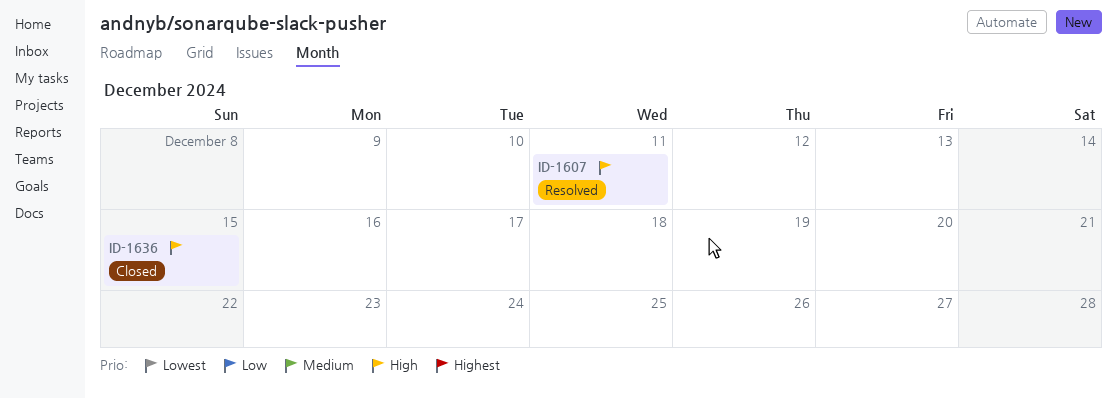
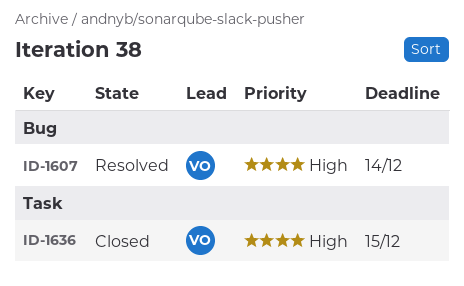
ID-1607, due: Dec 11 -> Dec 14

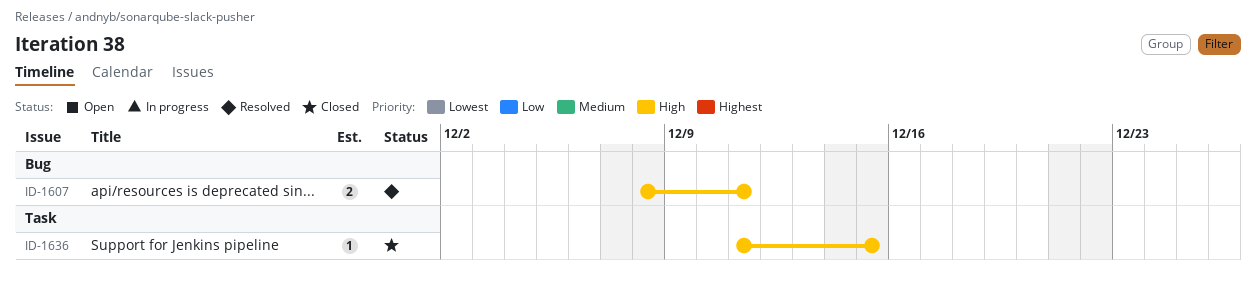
ID-1607, due: Dec 14 -> Dec 11

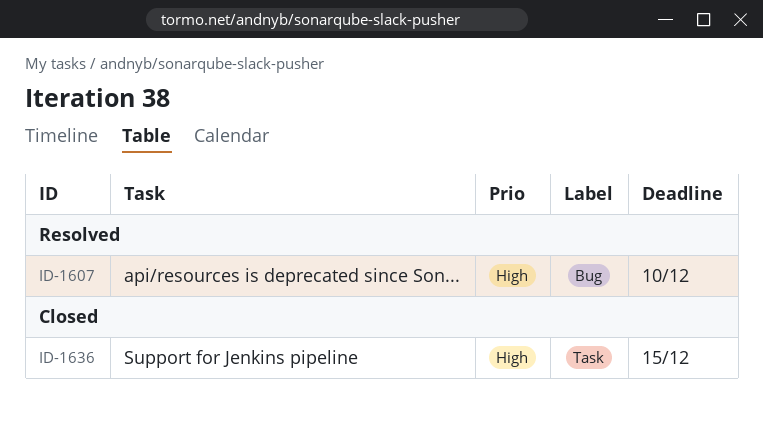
ID-1607, due: Dec 11 -> Dec 10

